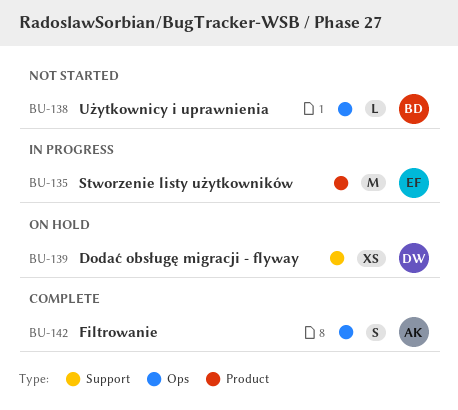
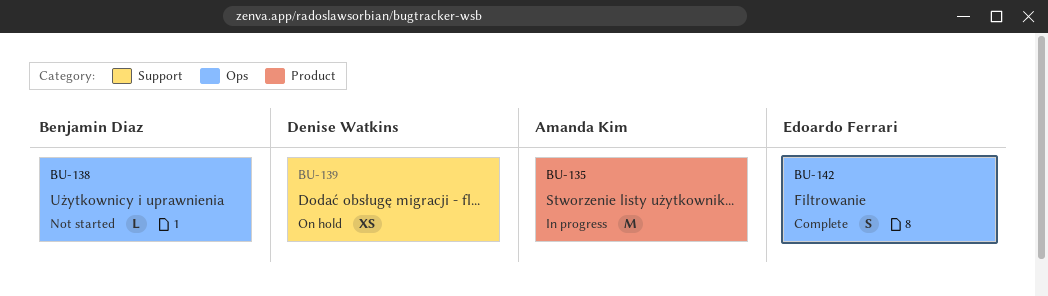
BU-135, owner: Edoardo Ferrari -> Amanda Kim
BU-142, owner: Amanda Kim -> Edoardo Ferrari

